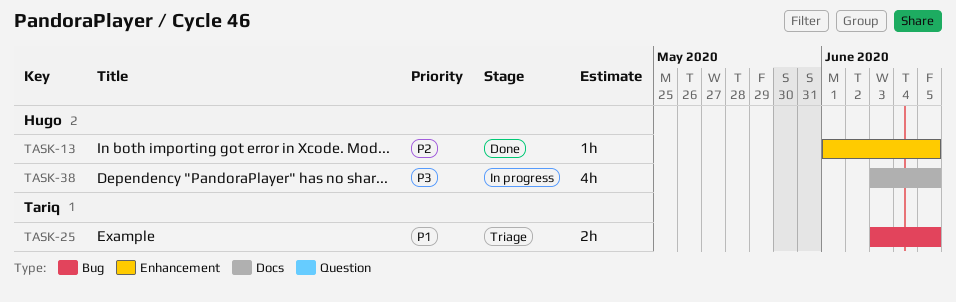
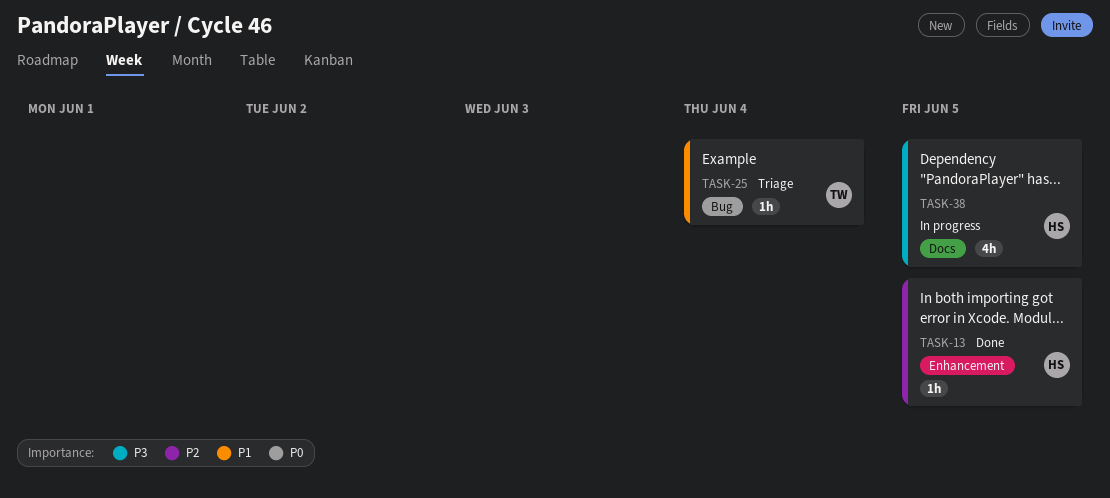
TASK-25, estimate: 2h -> 1h
TASK-25, due: Jun 5 -> Jun 4

